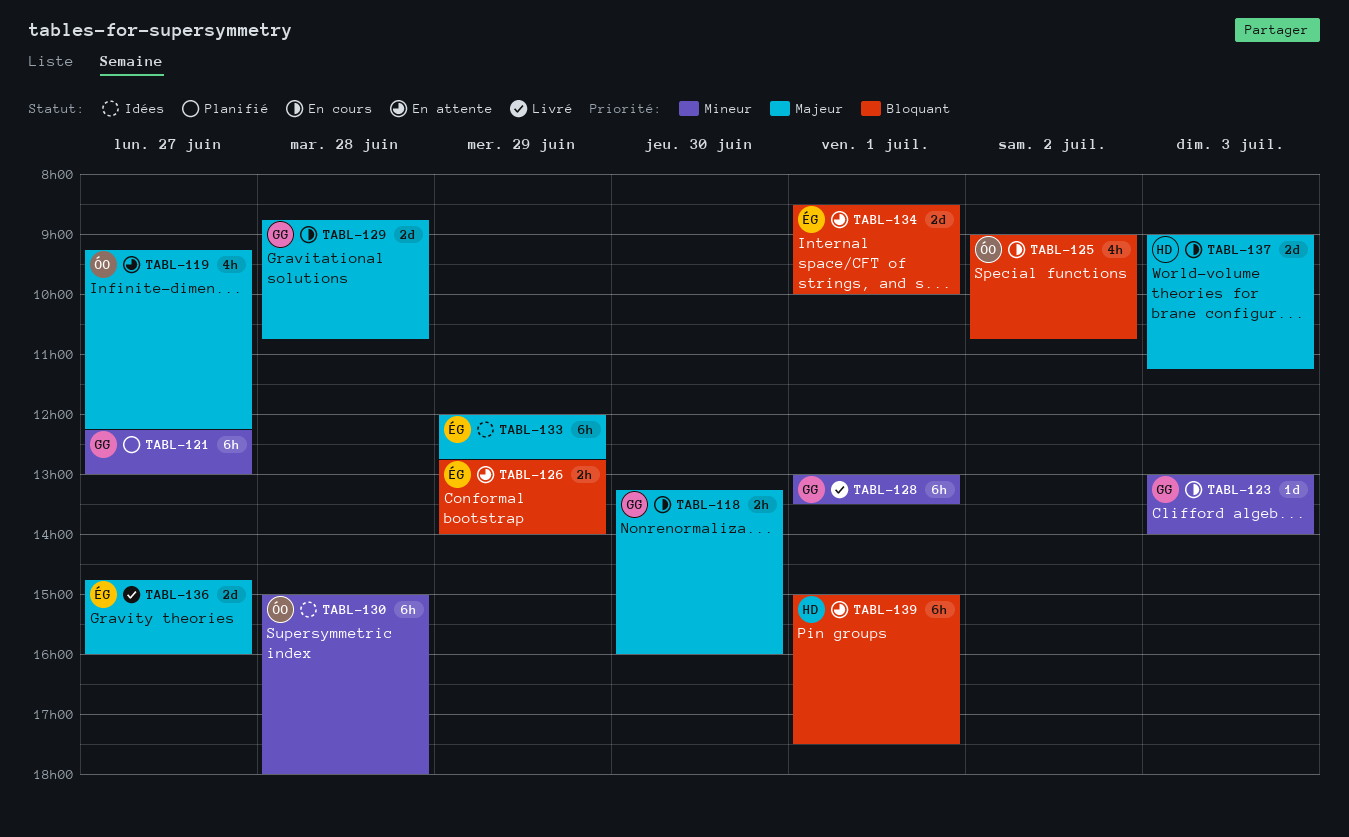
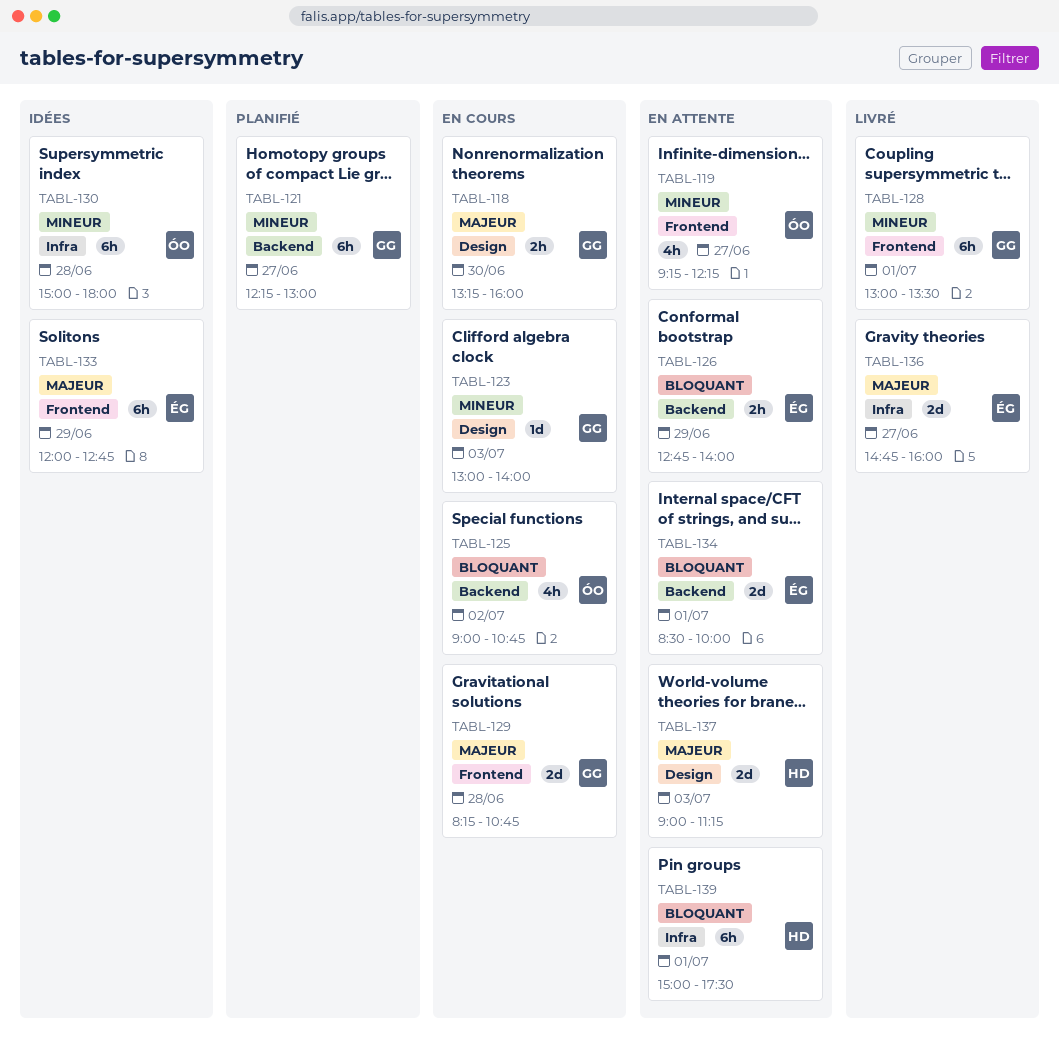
TABL-119, priority: Majeur -> Mineur
TABL-129, begins: 08:45 -> 08:15
TABL-137, status: En cours -> En attente

